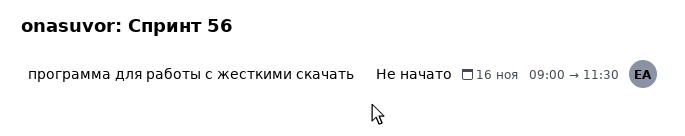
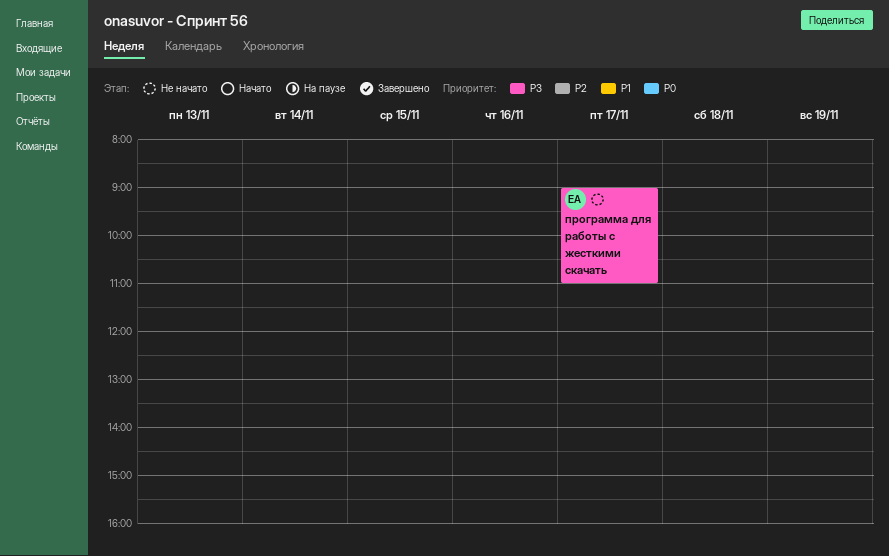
программа для работы с жесткими скачать, day: Nov 16 -> Nov 17
программа для работы с жесткими скачать, ends: 11:30 -> 11:00

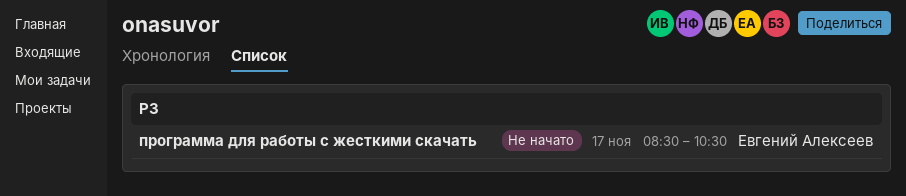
программа для работы с жесткими скачать, begins: 09:00 -> 08:30
программа для работы с жесткими скачать, ends: 11:00 -> 10:30

